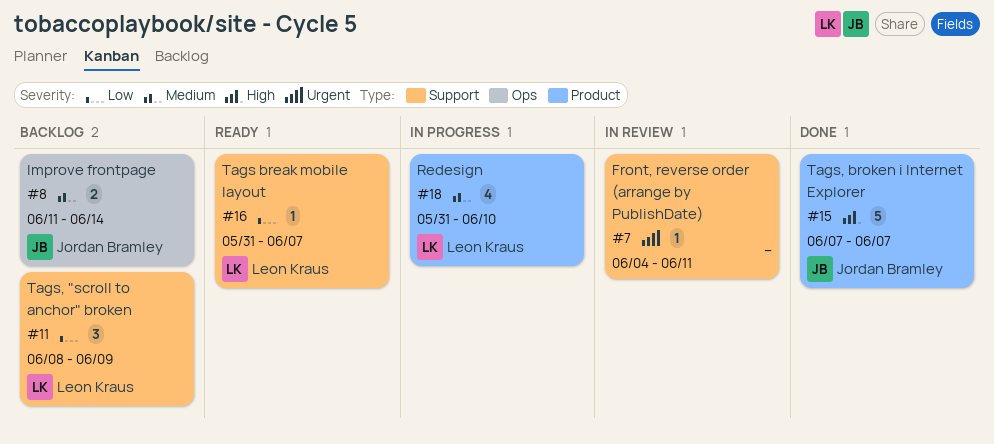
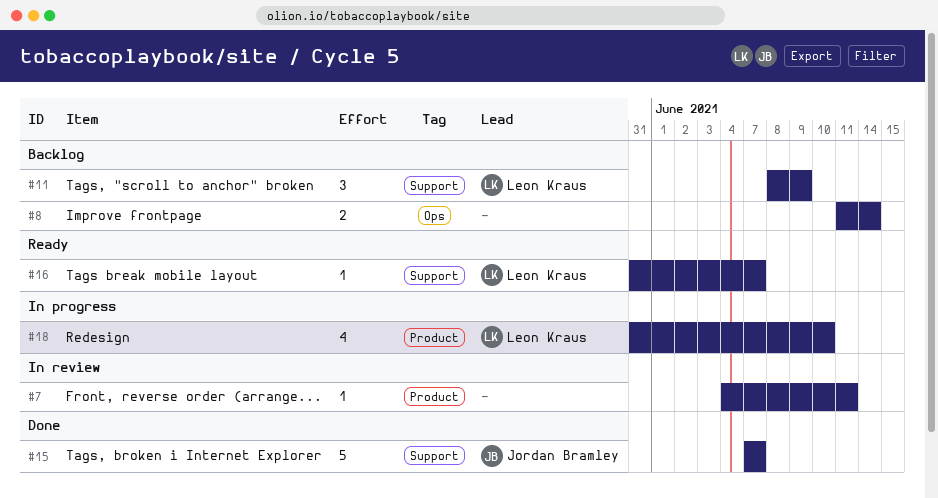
#7, label: Support -> Product
#8, owner: Jordan Bramley -> none
#15, label: Product -> Support

